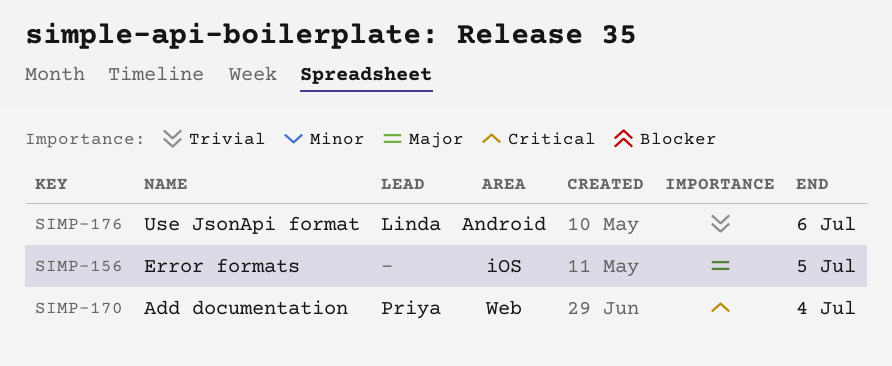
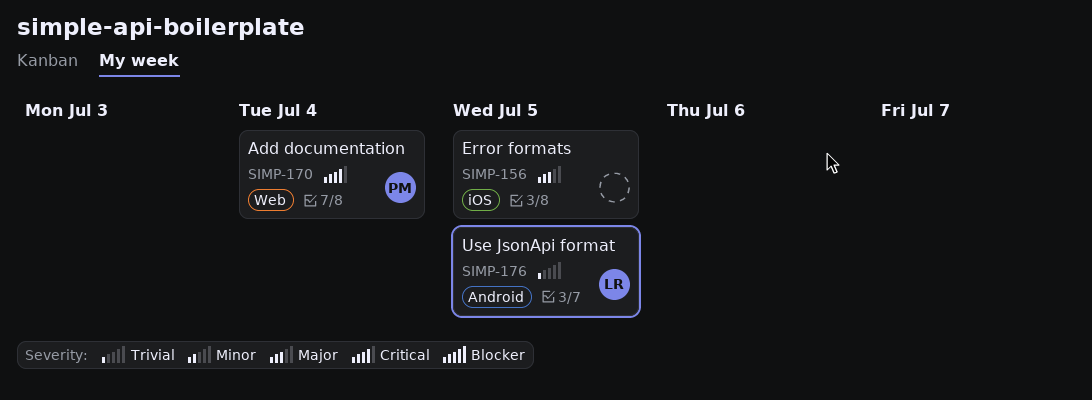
SIMP-176, due: Jul 6 -> Jul 5

